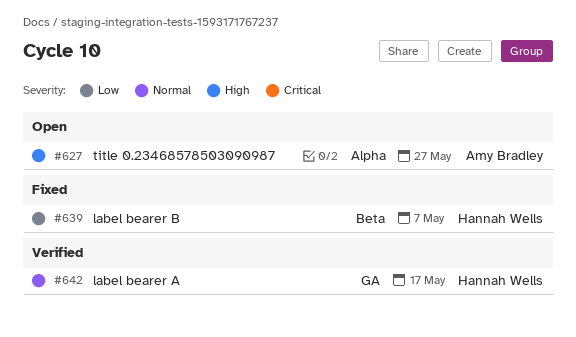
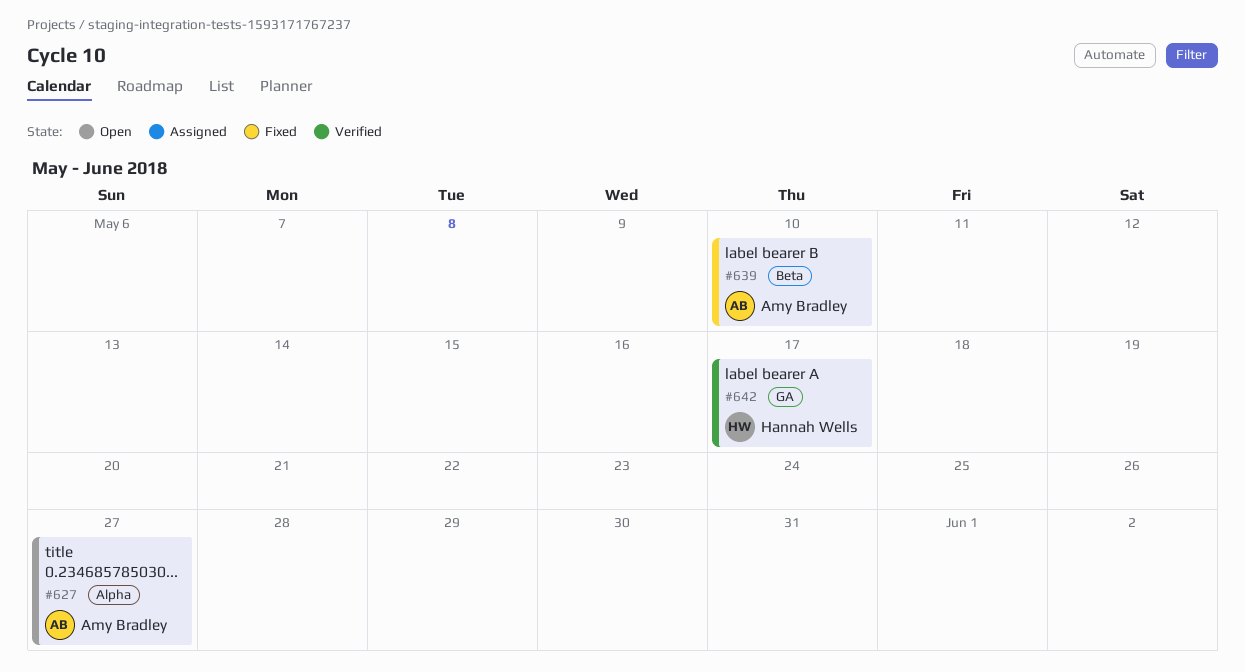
#639, owner: Hannah Wells -> Amy Bradley
#639, due: May 7 -> May 10

